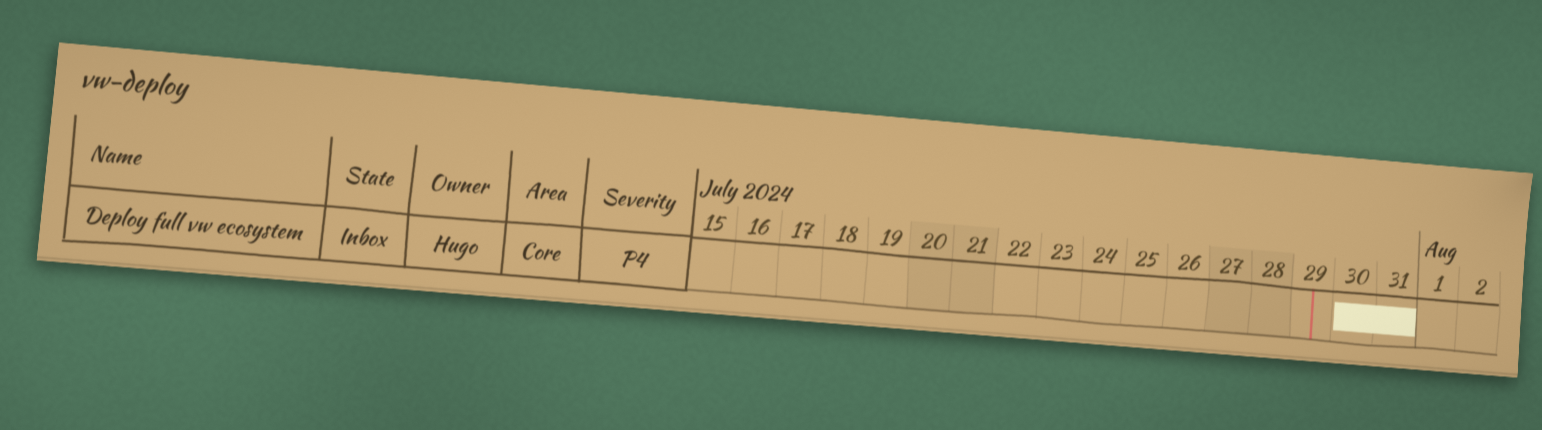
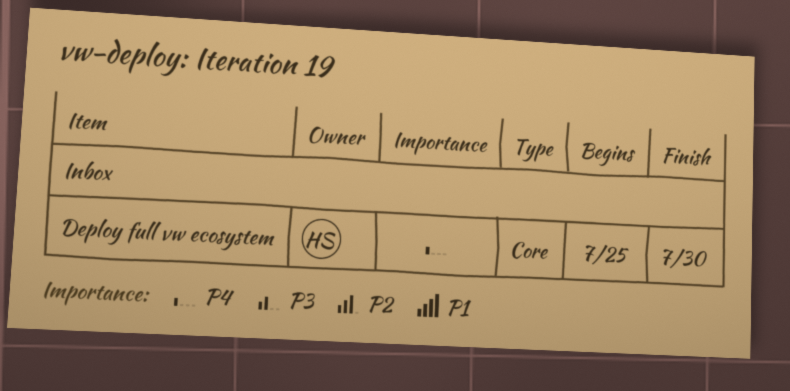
Deploy full vw ecosystem, start: Jul 30 -> Jul 25
Deploy full vw ecosystem, due: Jul 31 -> Jul 30

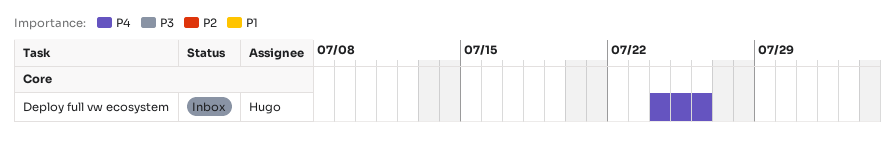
Deploy full vw ecosystem, start: Jul 25 -> Jul 24
Deploy full vw ecosystem, due: Jul 30 -> Jul 26

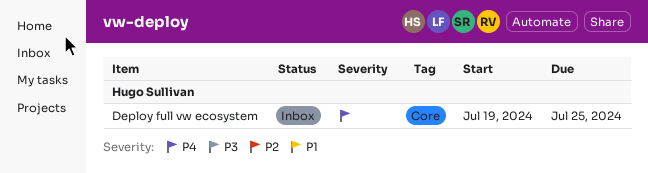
Deploy full vw ecosystem, start: Jul 24 -> Jul 19
Deploy full vw ecosystem, due: Jul 26 -> Jul 25

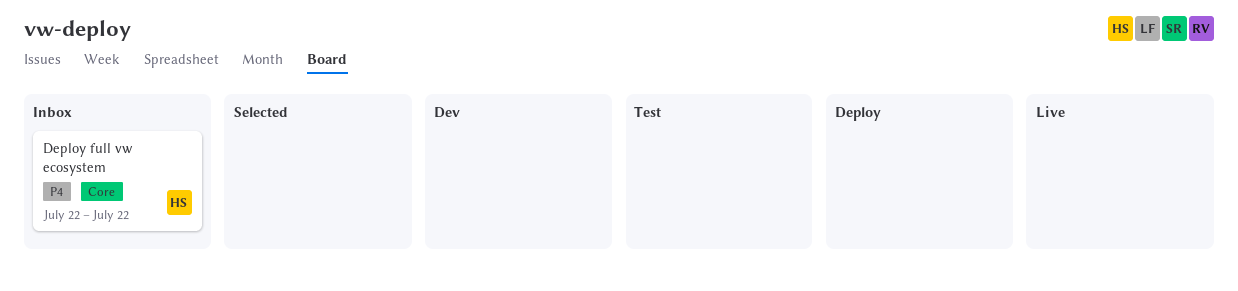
Deploy full vw ecosystem, start: Jul 19 -> Jul 22
Deploy full vw ecosystem, due: Jul 25 -> Jul 22

